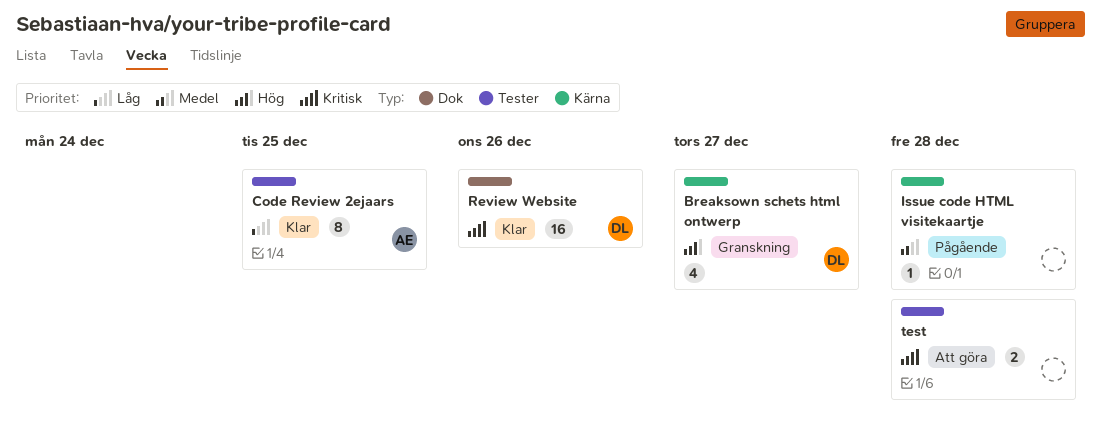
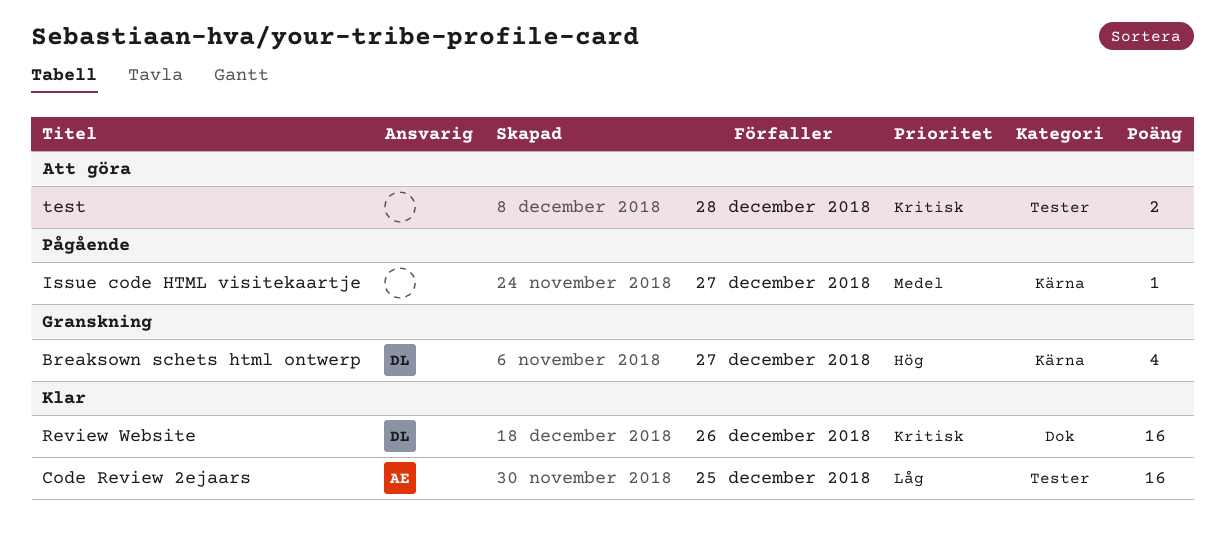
Code Review 2ejaars, estimate: 8 -> 16
Issue code HTML visitekaartje, due: Dec 28 -> Dec 27

